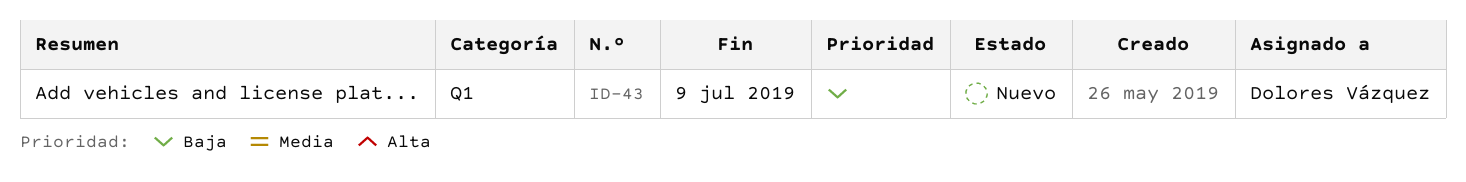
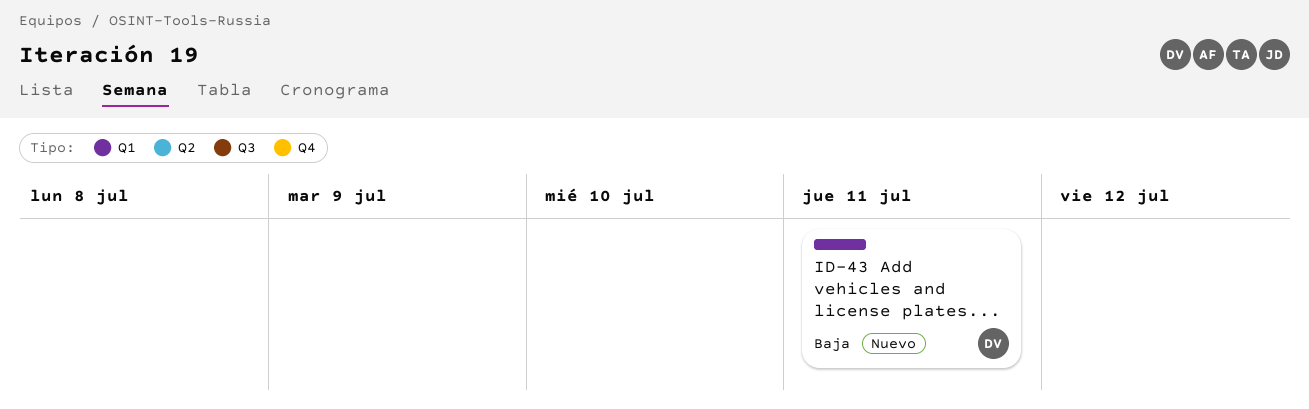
ID-43, due: Jul 9 -> Jul 11

